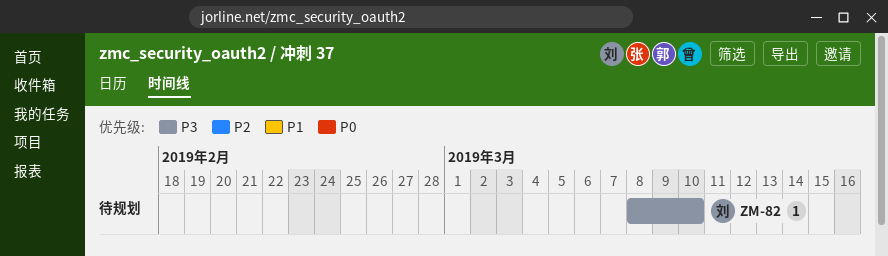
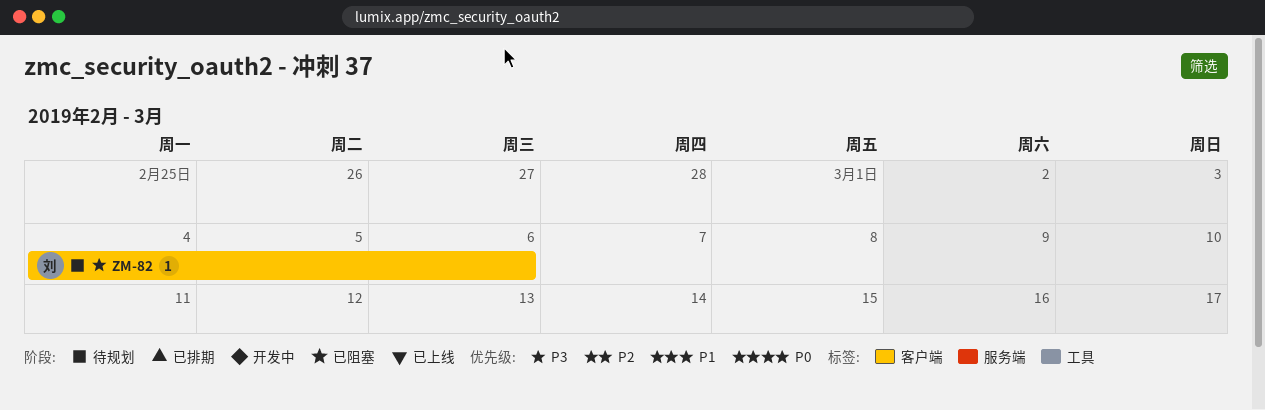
ZM-82, start: Mar 8 -> Mar 4
ZM-82, due: Mar 10 -> Mar 6

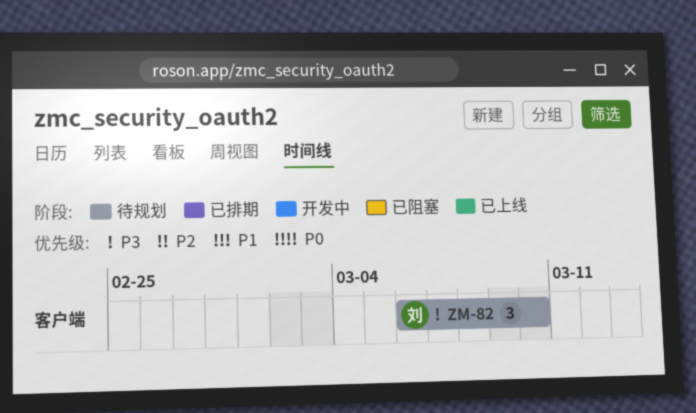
ZM-82, estimate: 1 -> 3
ZM-82, start: Mar 4 -> Mar 6
ZM-82, due: Mar 6 -> Mar 10

